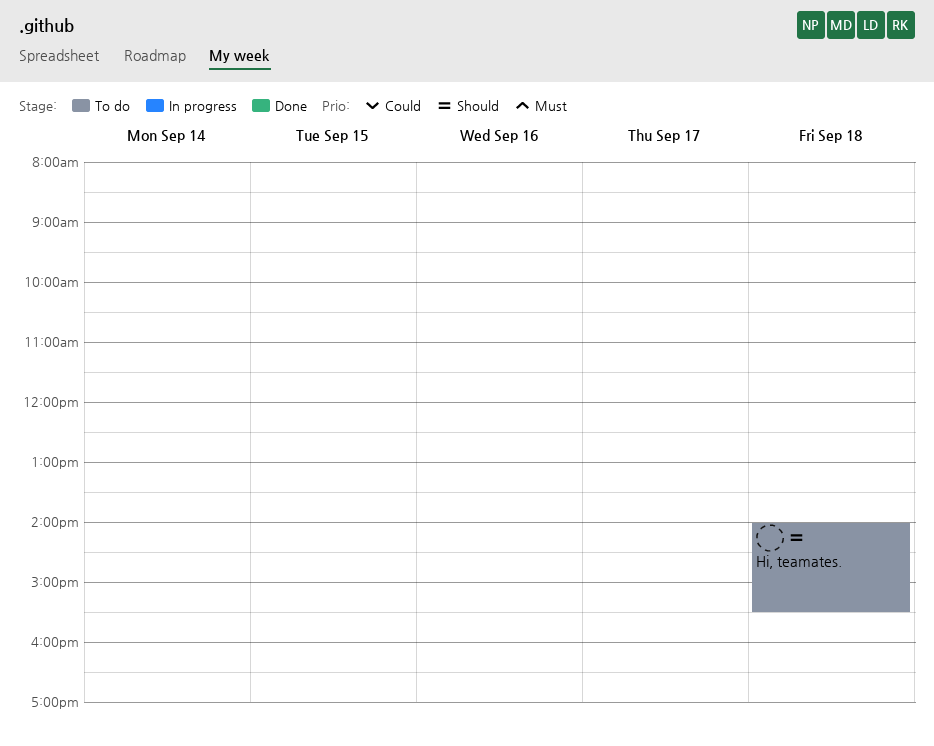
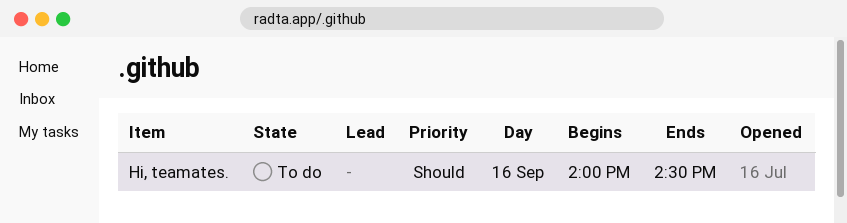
Hi, teamates., day: Sep 18 -> Sep 16
Hi, teamates., ends: 15:30 -> 14:30

